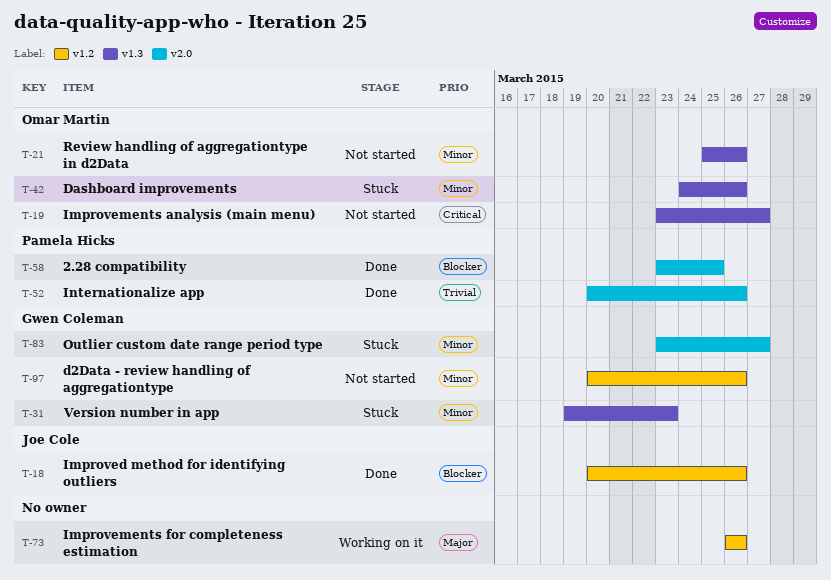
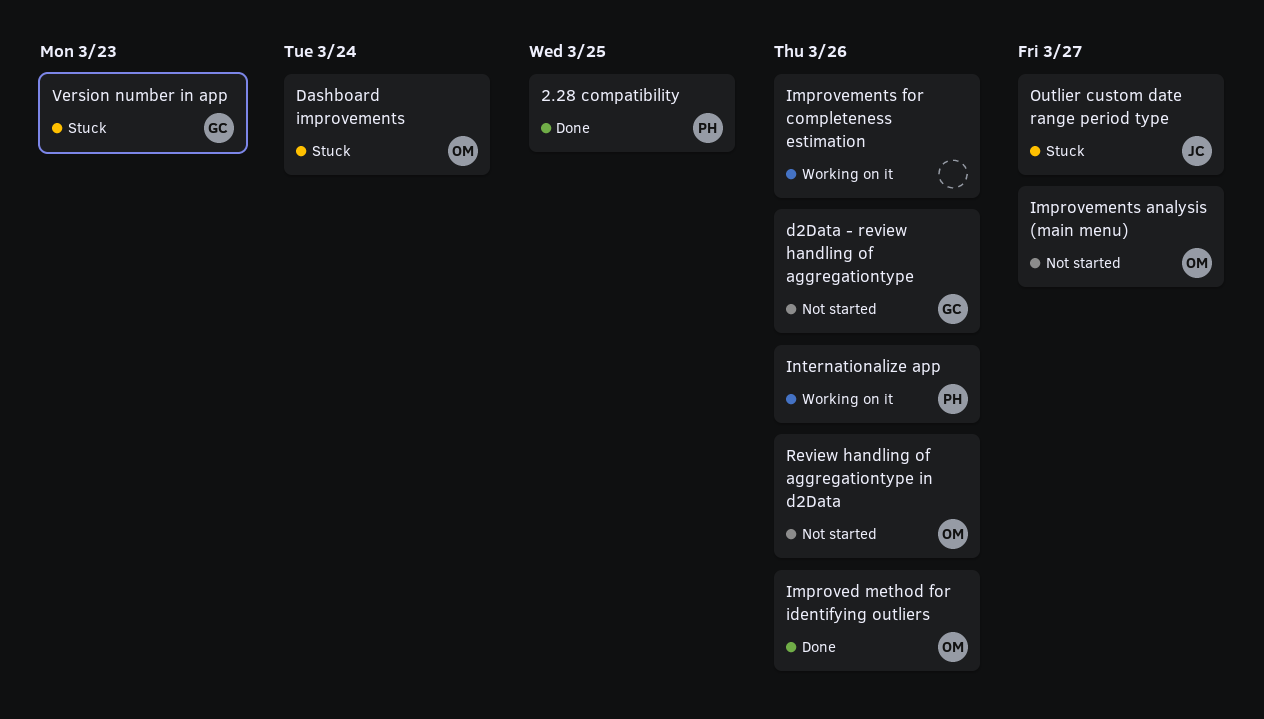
Dashboard improvements, due: Mar 26 -> Mar 24
Improved method for identifying outliers, owner: Joe Cole -> Omar Martin
Internationalize app, status: Done -> Working on it
Outlier custom date range period type, owner: Gwen Coleman -> Joe Cole

